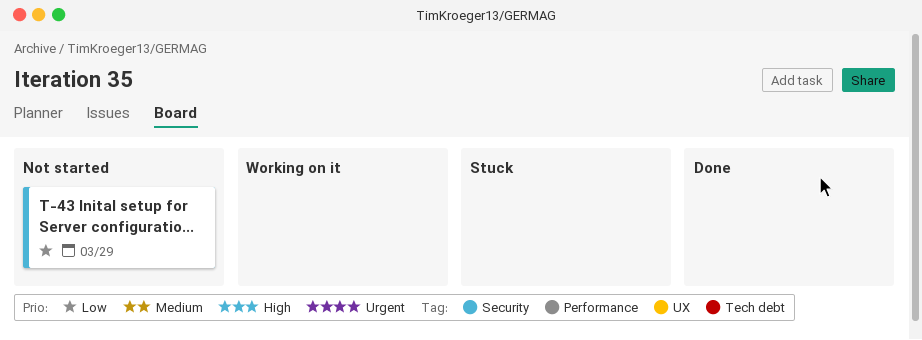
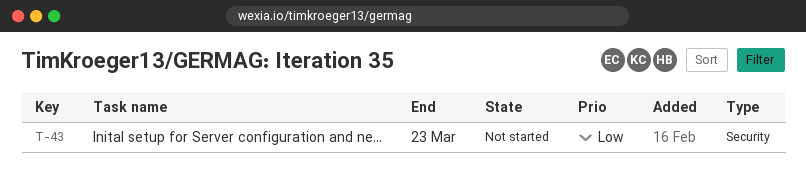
T-43, due: Mar 29 -> Mar 23

